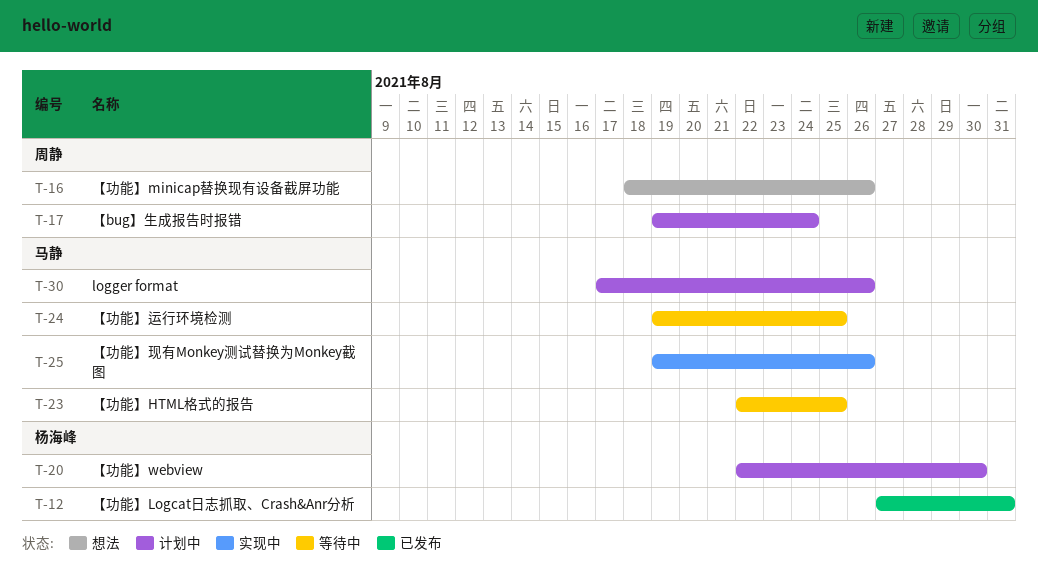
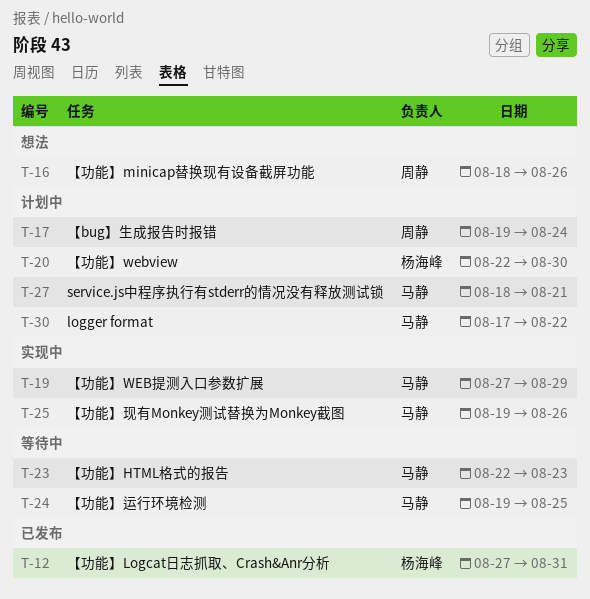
T-19: none -> present
T-23, due: Aug 25 -> Aug 23
T-27: none -> present
T-30, due: Aug 26 -> Aug 22

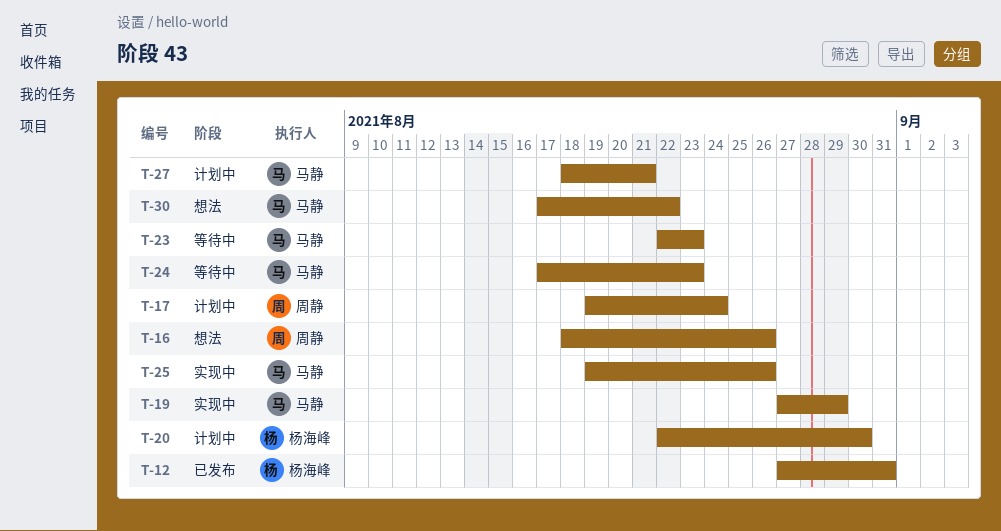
T-24, start: Aug 19 -> Aug 17
T-24, due: Aug 25 -> Aug 23
T-30, status: 计划中 -> 想法

